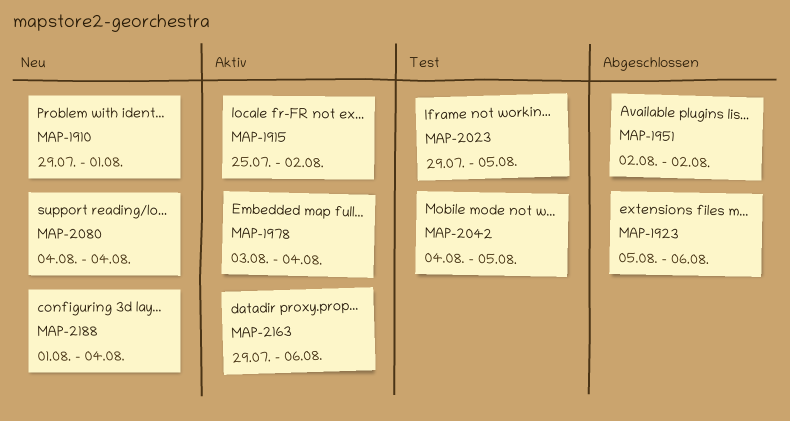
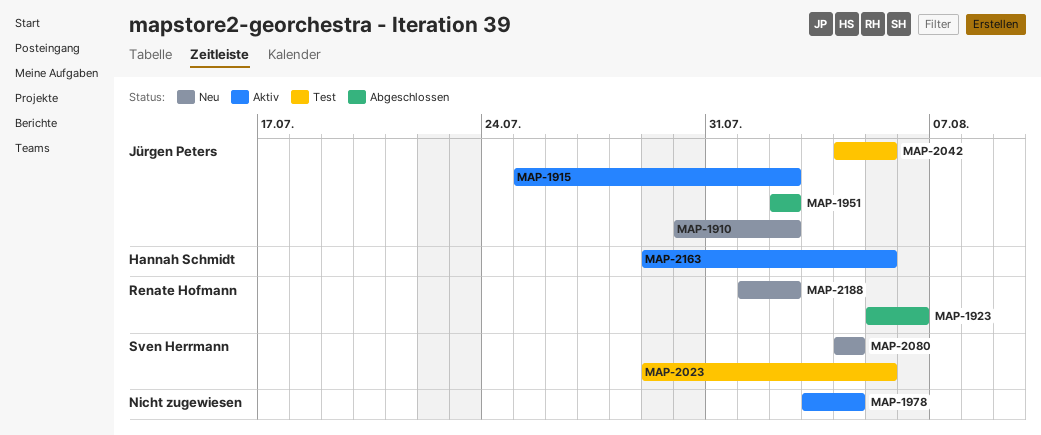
MAP-1910, start: Jul 29 -> Jul 30
MAP-1910, due: Aug 1 -> Aug 2
MAP-2163, due: Aug 6 -> Aug 5
MAP-2188, due: Aug 4 -> Aug 2

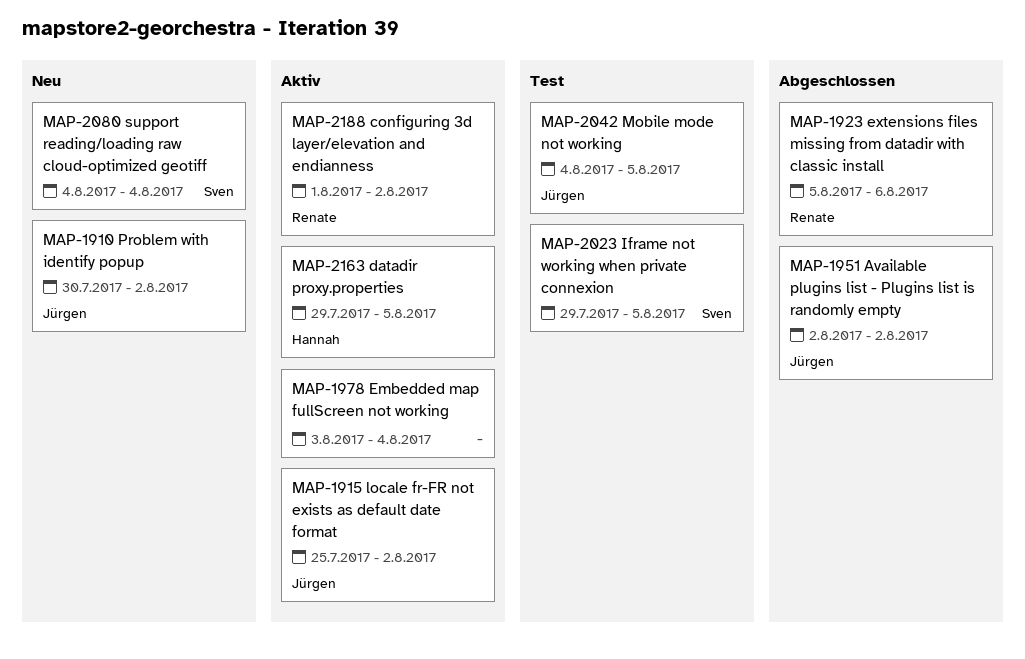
MAP-2188, status: Neu -> Aktiv

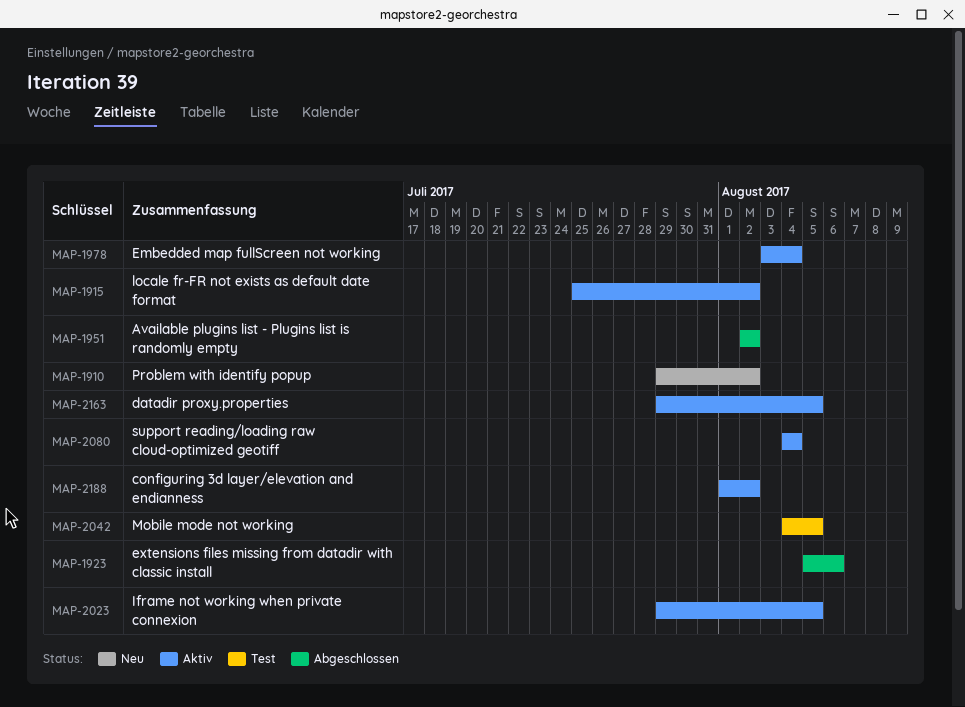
MAP-1910, start: Jul 30 -> Jul 29
MAP-2023, status: Test -> Aktiv
MAP-2080, status: Neu -> Aktiv

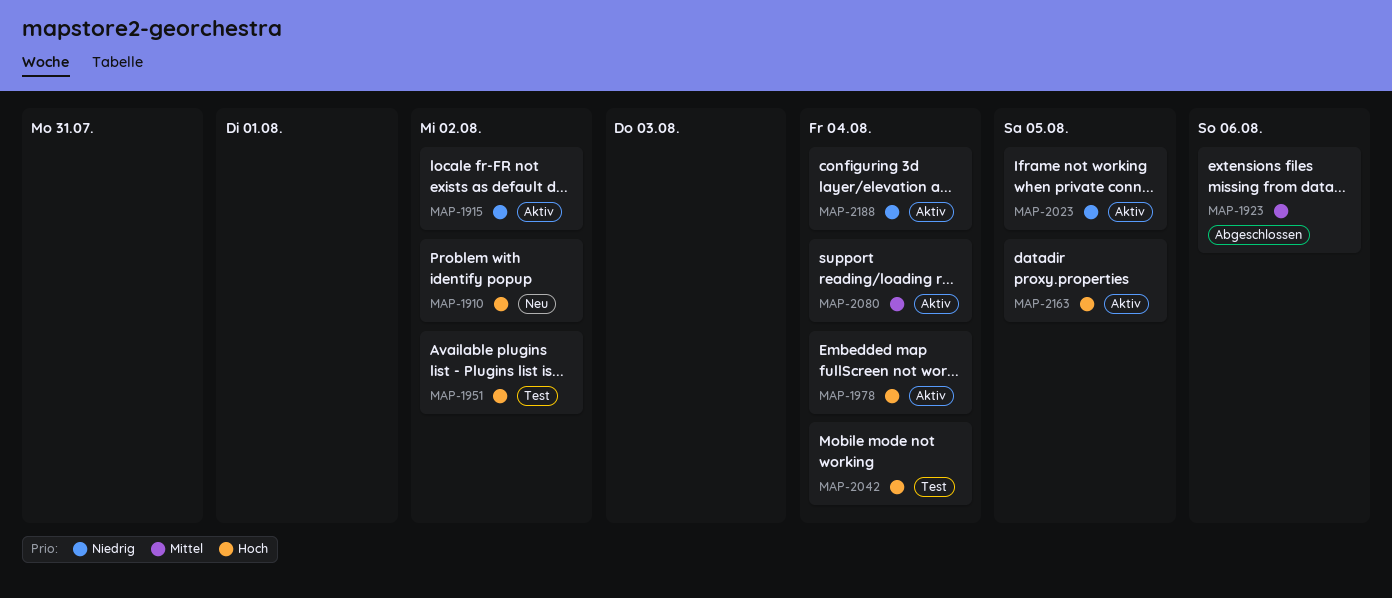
MAP-1951, status: Abgeschlossen -> Test
MAP-2042, due: Aug 5 -> Aug 4
MAP-2188, due: Aug 2 -> Aug 4

